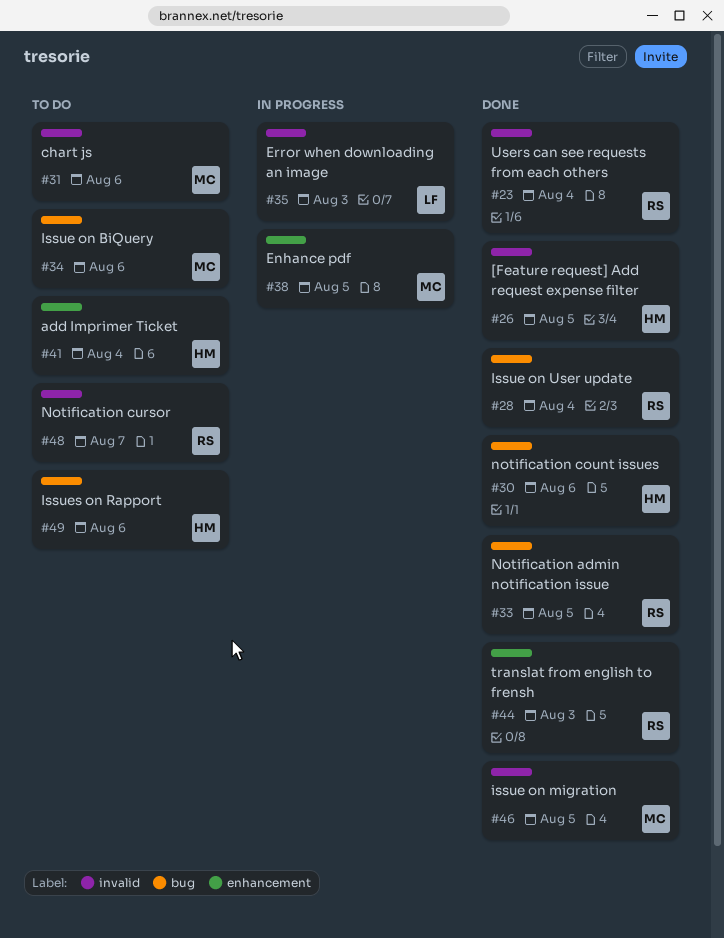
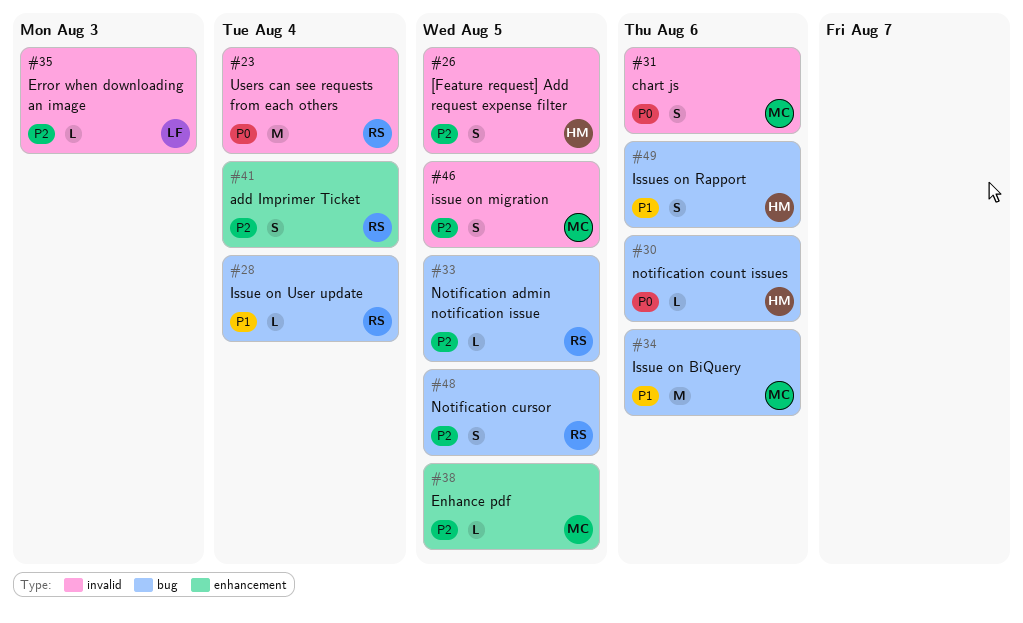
#41, owner: HM -> RS
#44: present -> none
#48, label: invalid -> bug
#48, due: Aug 7 -> Aug 5

